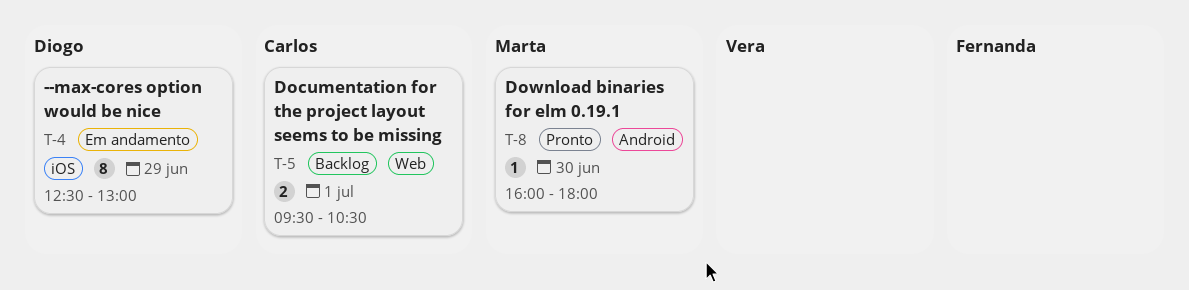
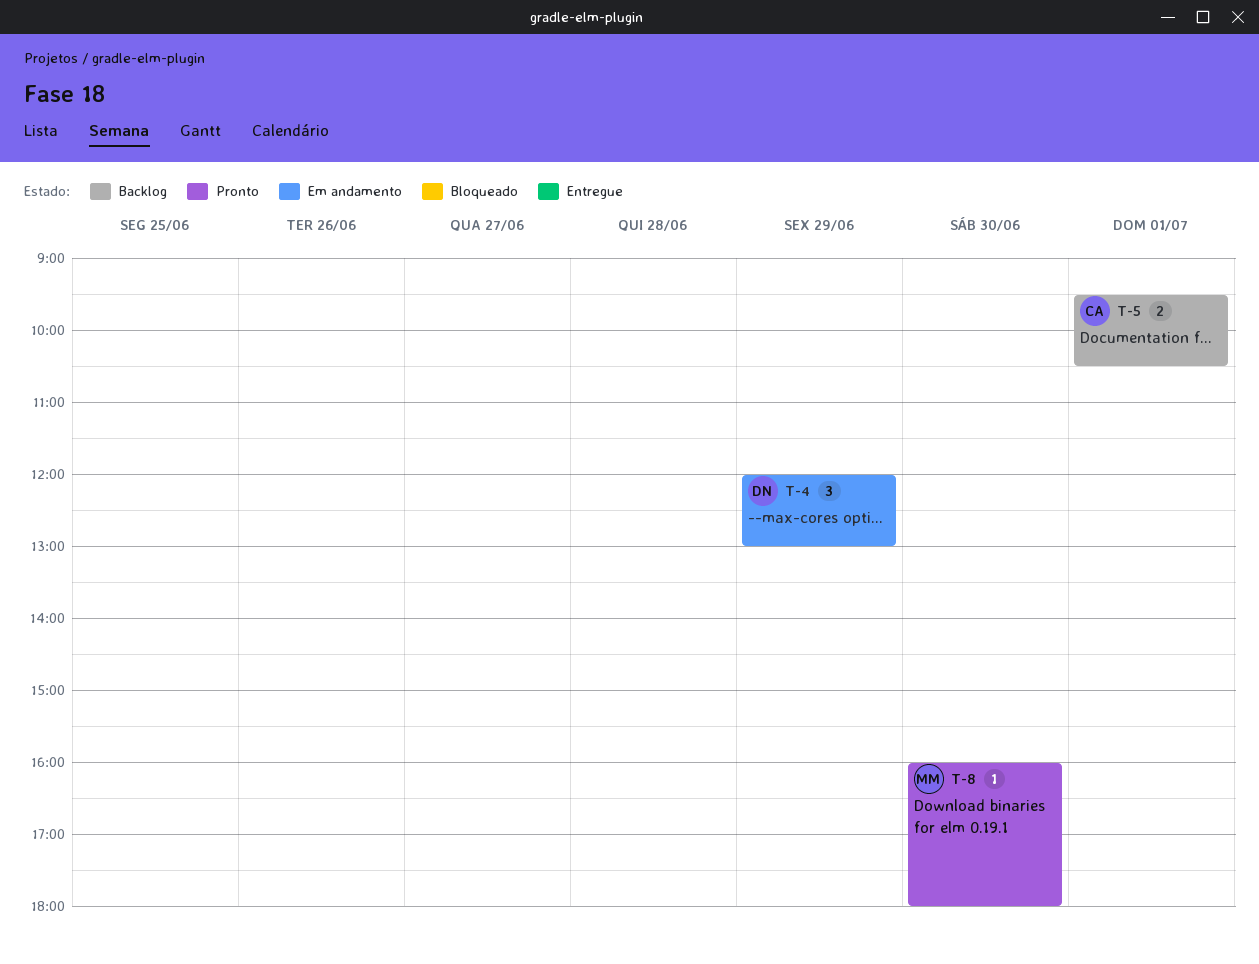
T-4, estimate: 8 -> 3
T-4, begins: 12:30 -> 12:00

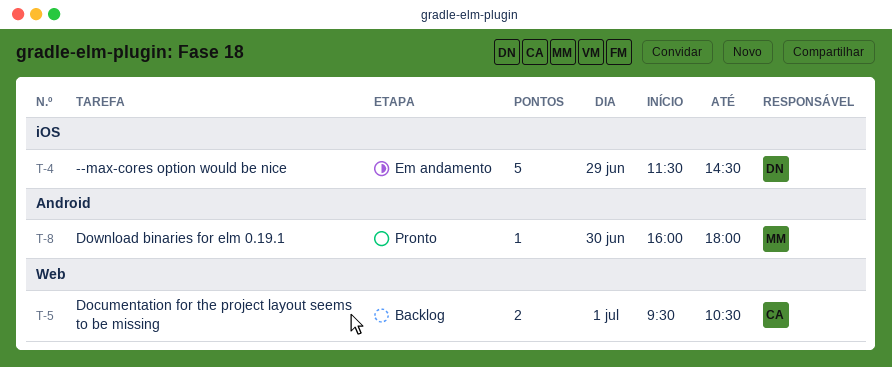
T-4, estimate: 3 -> 5
T-4, begins: 12:00 -> 11:30
T-4, ends: 13:00 -> 14:30

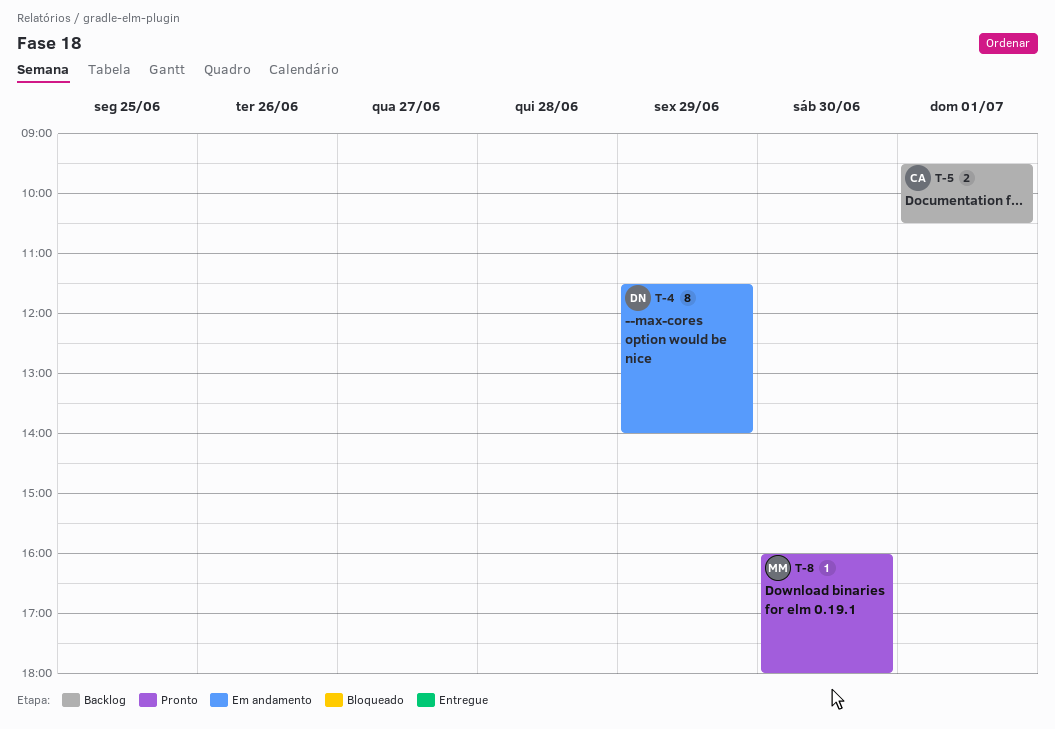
T-4, estimate: 5 -> 8
T-4, ends: 14:30 -> 14:00

